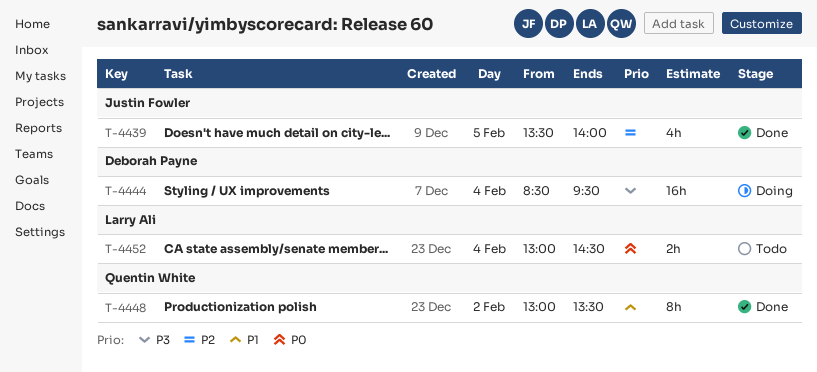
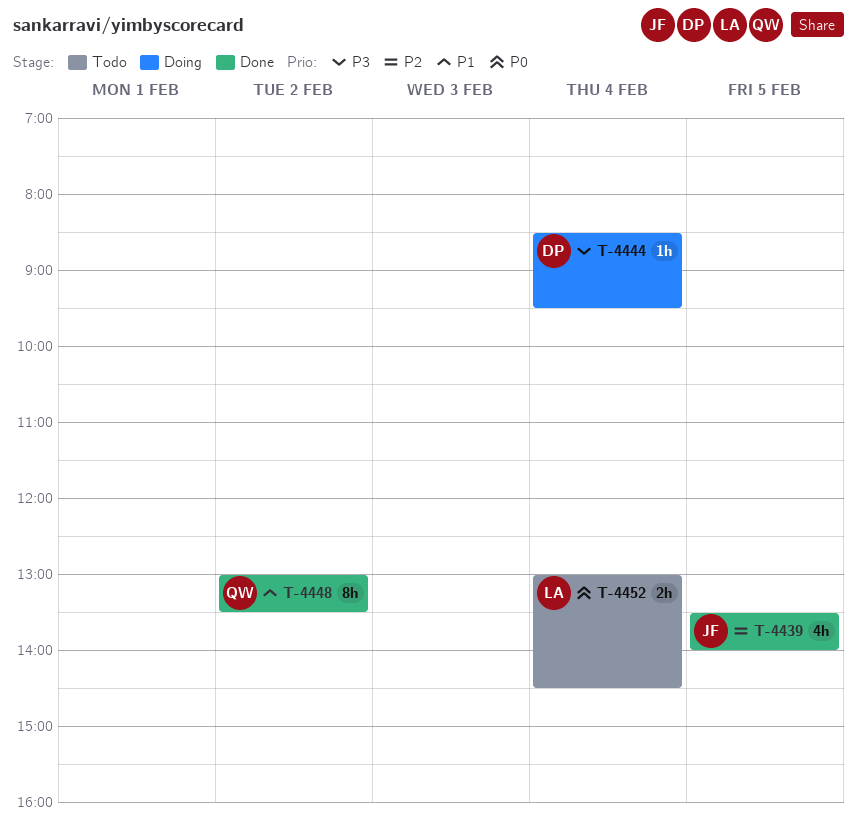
T-4444, estimate: 16h -> 1h

